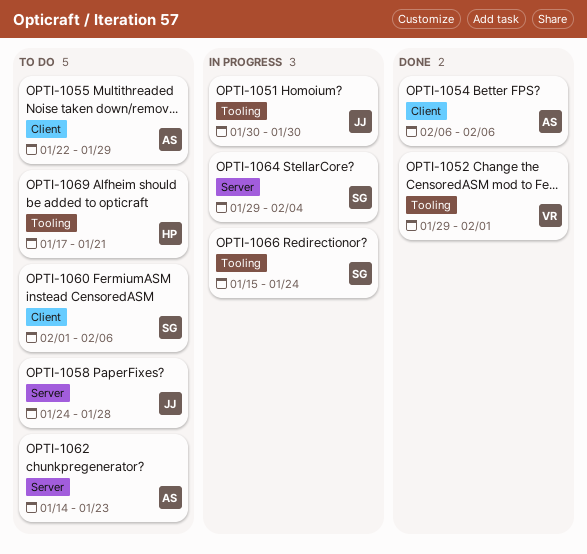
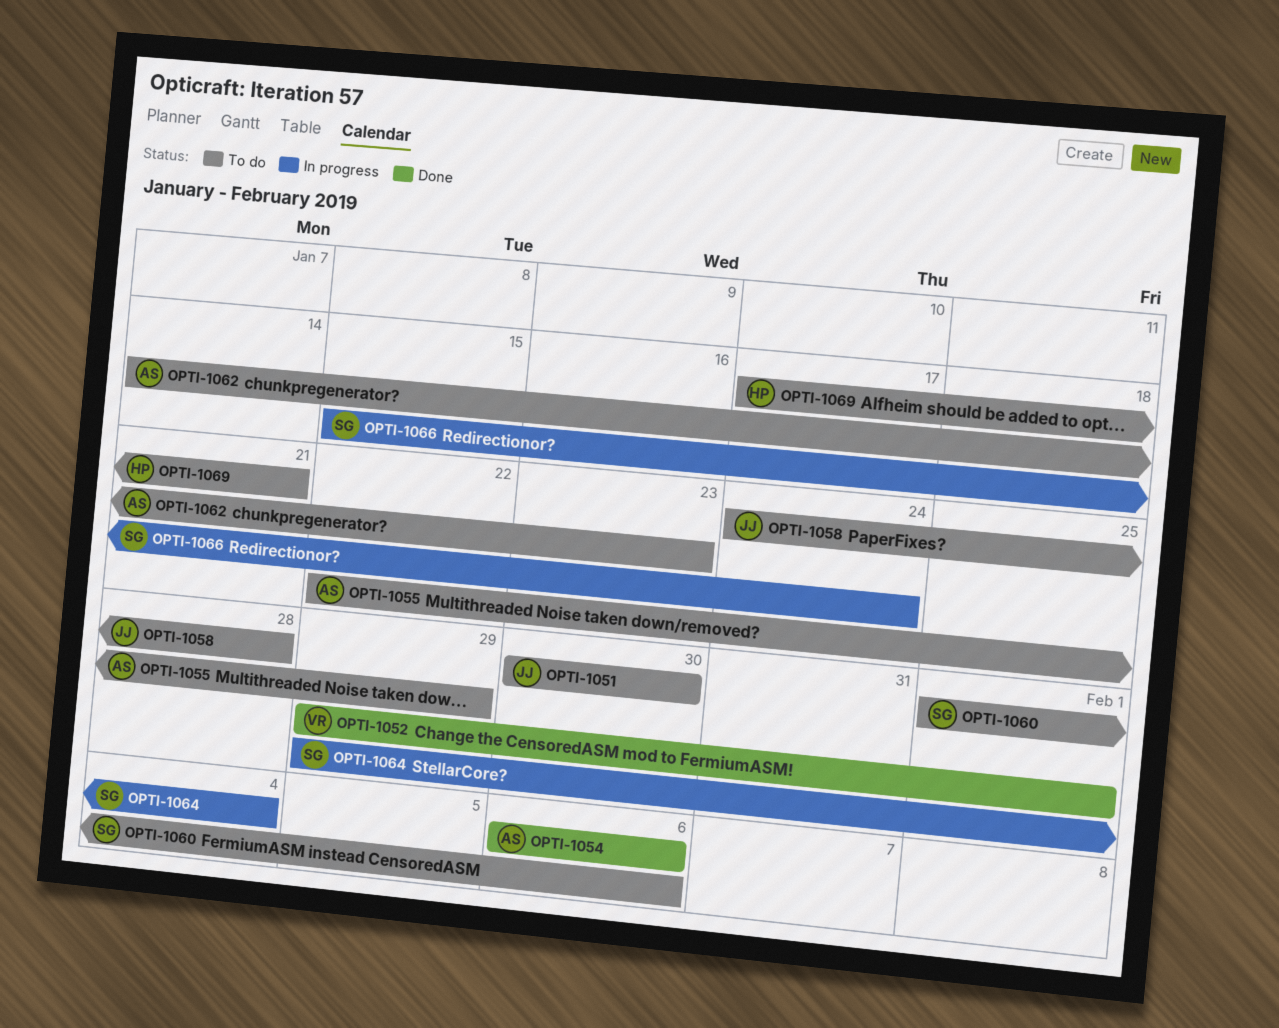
OPTI-1051, status: In progress -> To do

